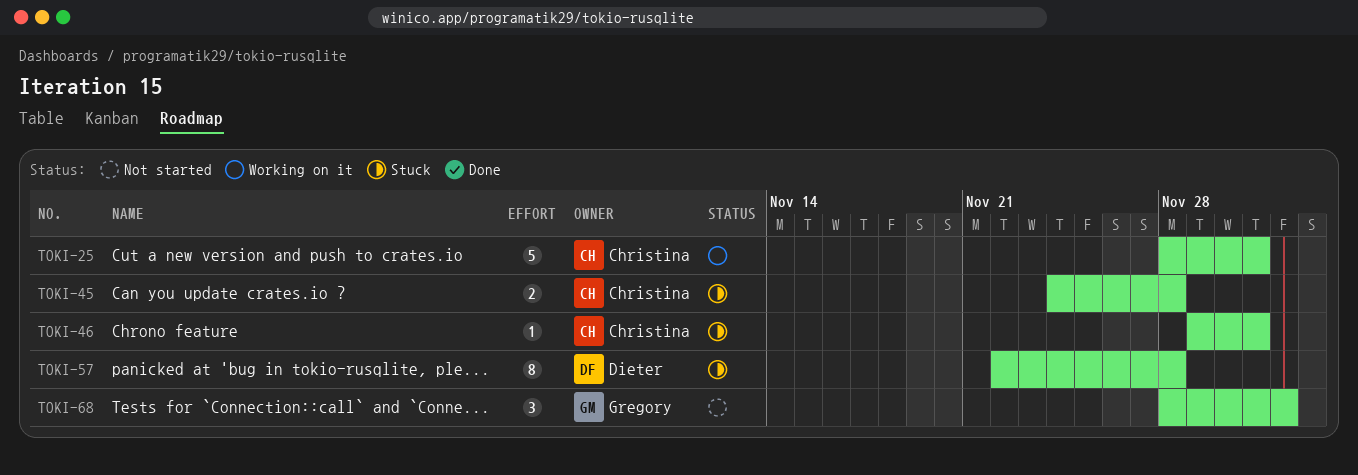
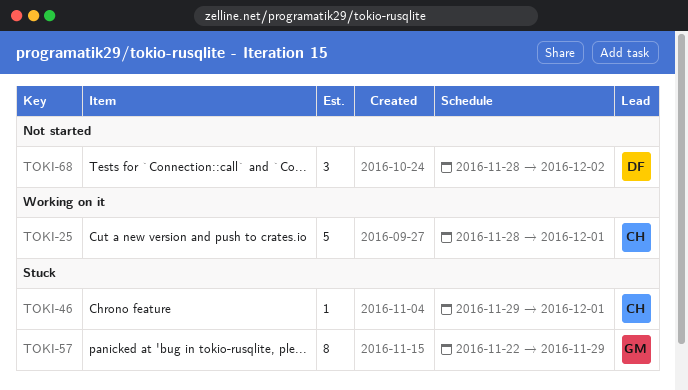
TOKI-45: present -> none
TOKI-57, owner: Dieter -> Gregory
TOKI-57, due: Nov 28 -> Nov 29
TOKI-68, owner: Gregory -> Dieter

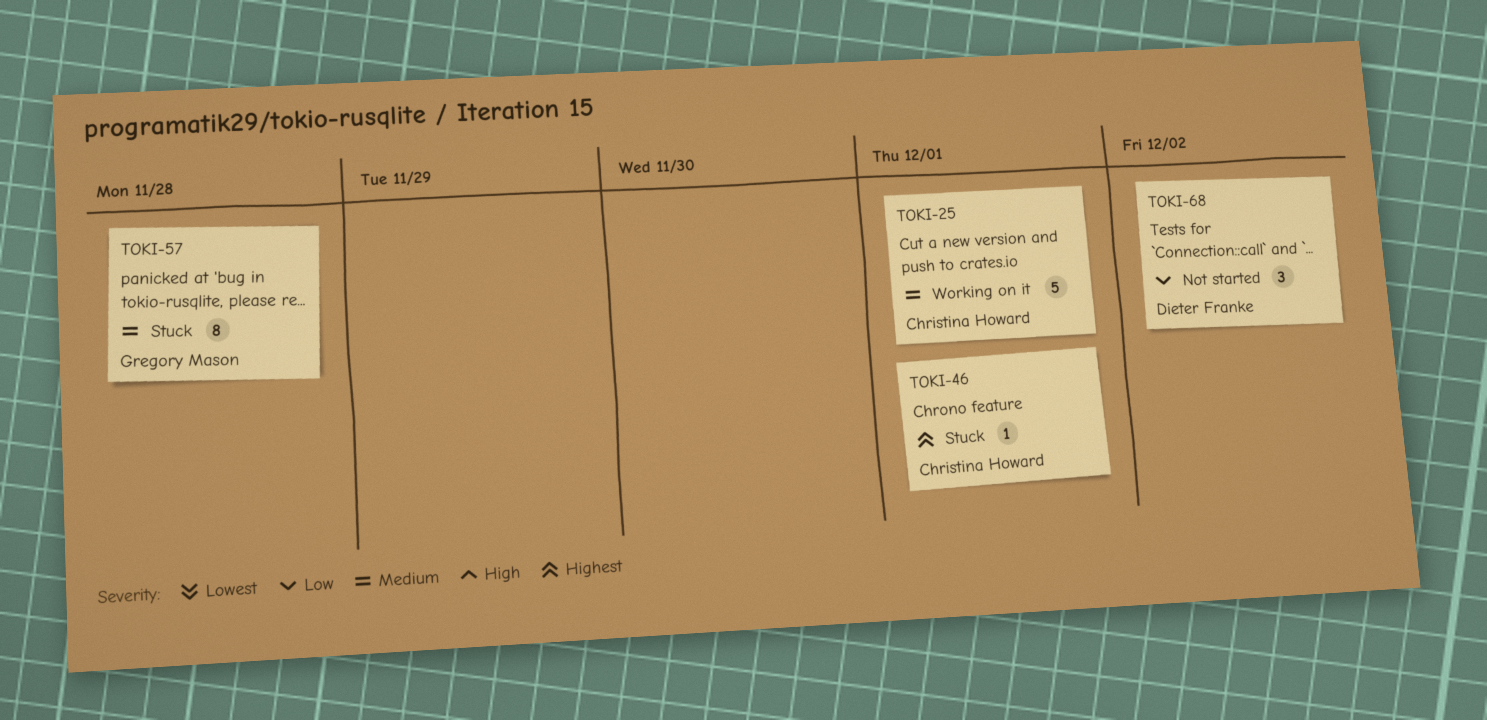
TOKI-57, due: Nov 29 -> Nov 28

